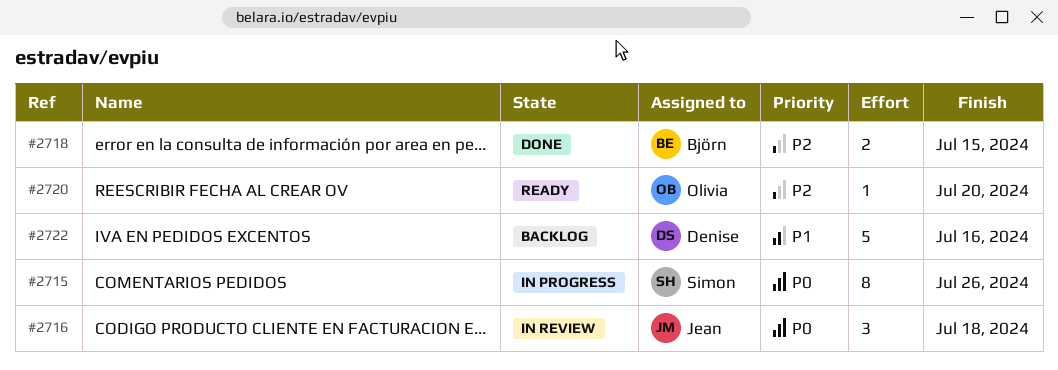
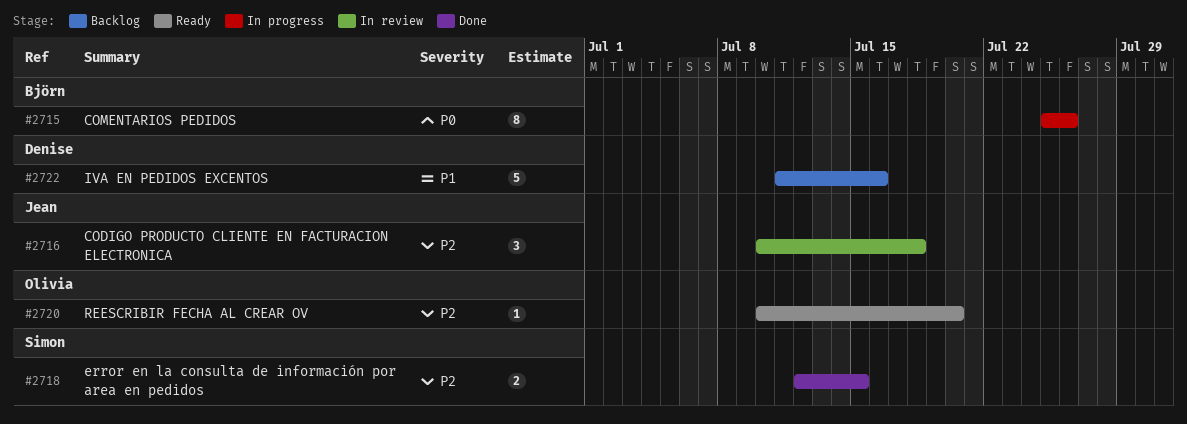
#2715, owner: Simon -> Björn
#2716, priority: P0 -> P2
#2718, owner: Björn -> Simon

